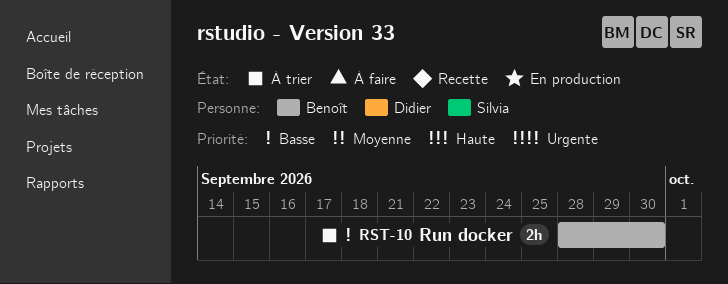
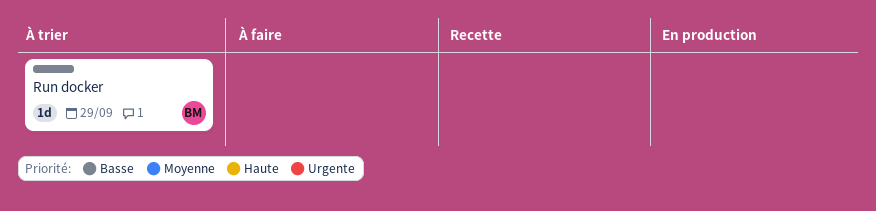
Run docker, estimate: 2h -> 1d
Run docker, due: Sep 30 -> Sep 29

